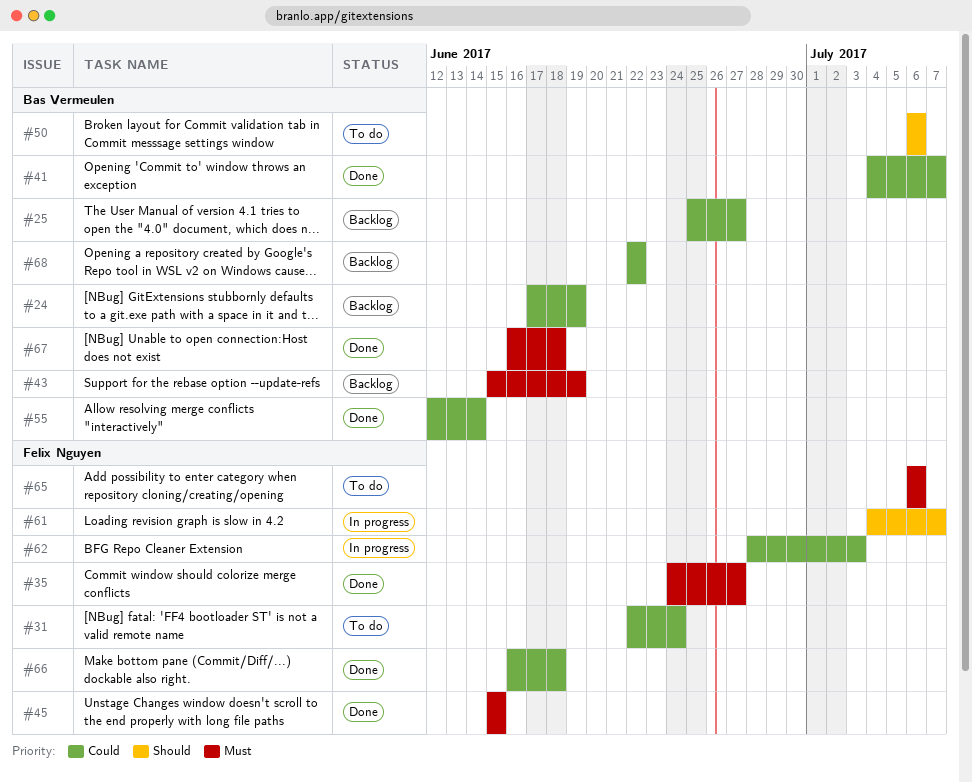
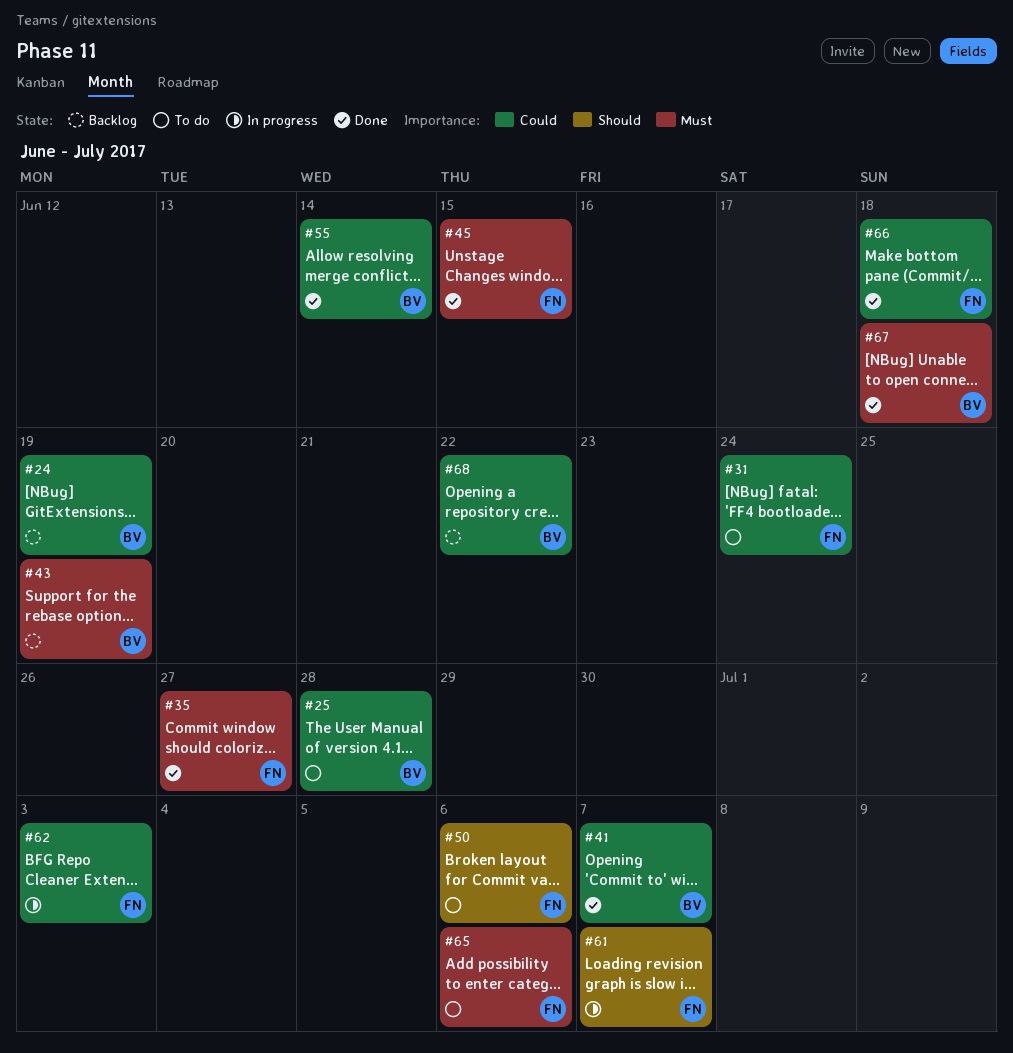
#25, status: Backlog -> To do
#25, due: Jun 27 -> Jun 28
#50, owner: Bas Vermeulen -> Felix Nguyen

